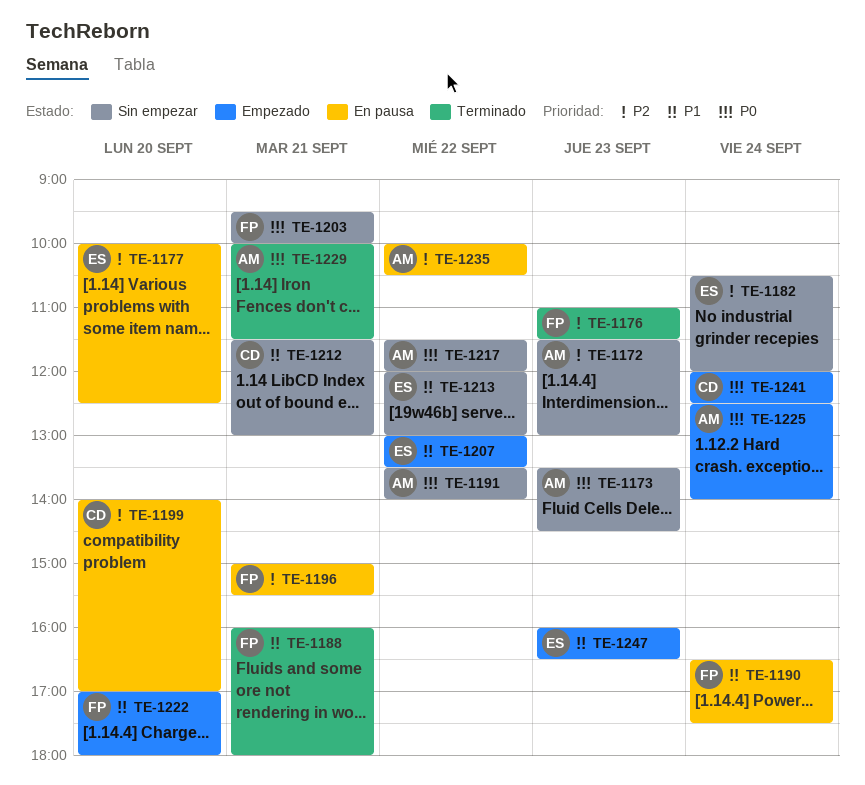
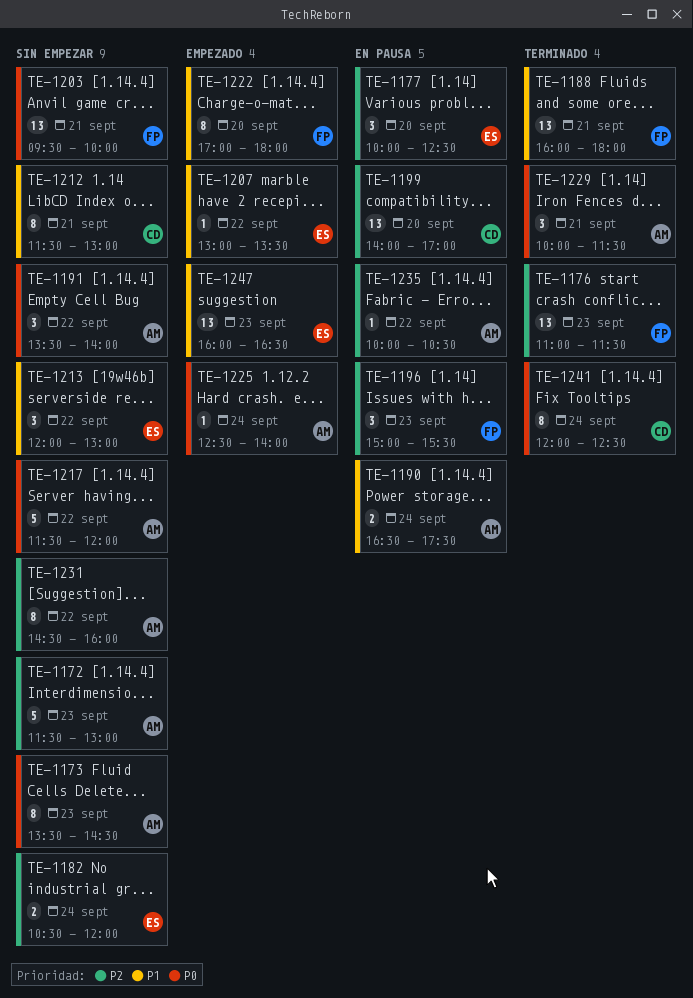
TE-1190, owner: FP -> AM
TE-1196, day: Sep 21 -> Sep 23
TE-1231: none -> present
TE-1241, status: Empezado -> Terminado

